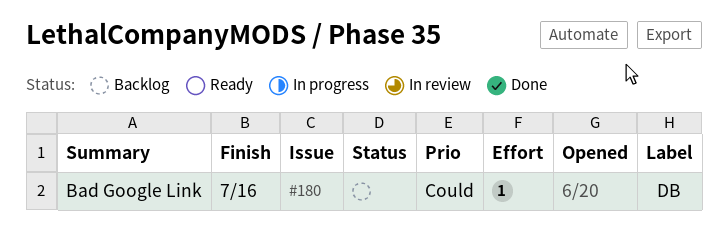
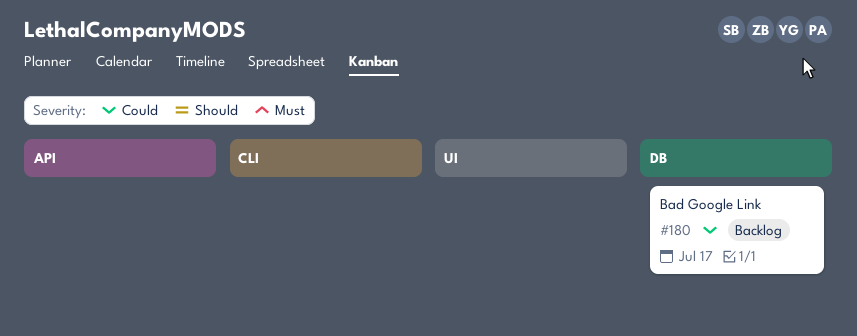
#180, due: Jul 16 -> Jul 17

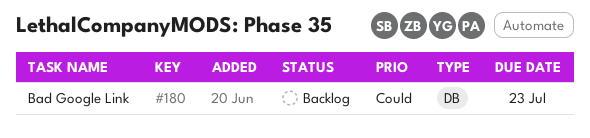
#180, due: Jul 17 -> Jul 23

